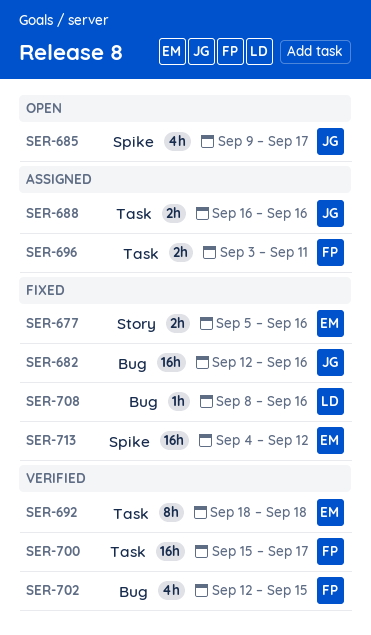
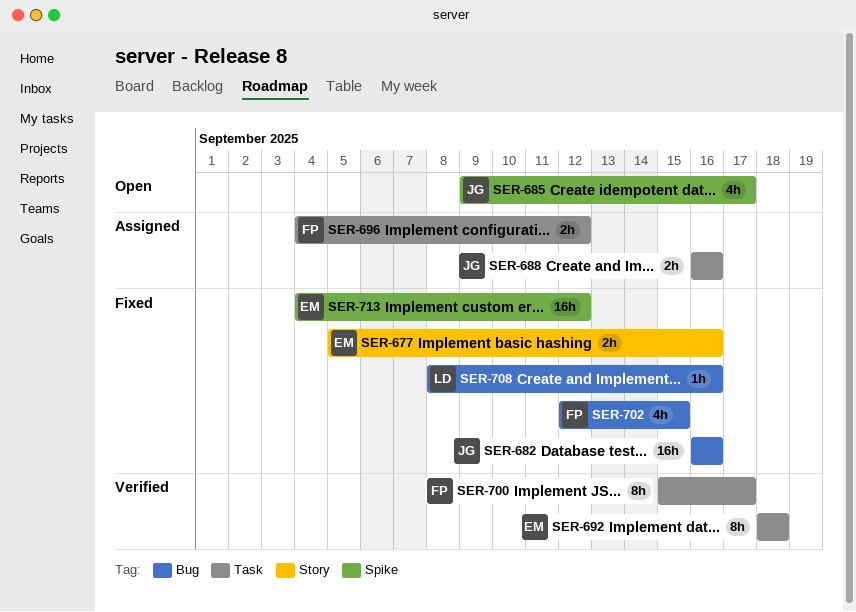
SER-682, start: Sep 12 -> Sep 16
SER-696, start: Sep 3 -> Sep 4
SER-696, due: Sep 11 -> Sep 12
SER-700, estimate: 16h -> 8h
SER-702, status: Verified -> Fixed

